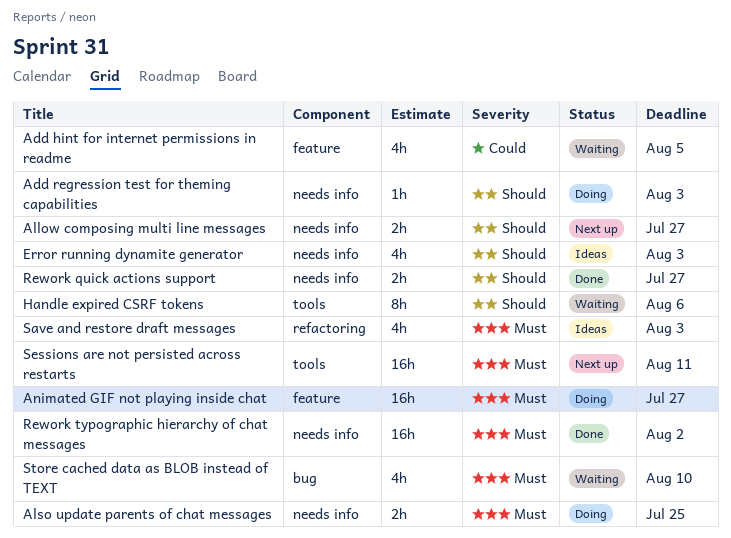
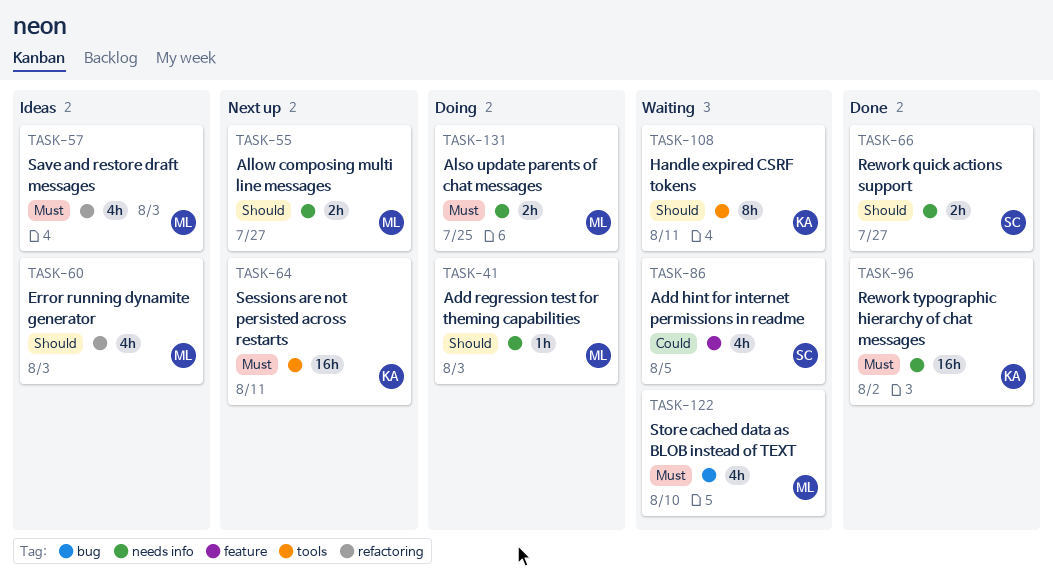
Animated GIF not playing inside chat: present -> none
Error running dynamite generator, label: needs info -> refactoring
Handle expired CSRF tokens, due: Aug 6 -> Aug 11

